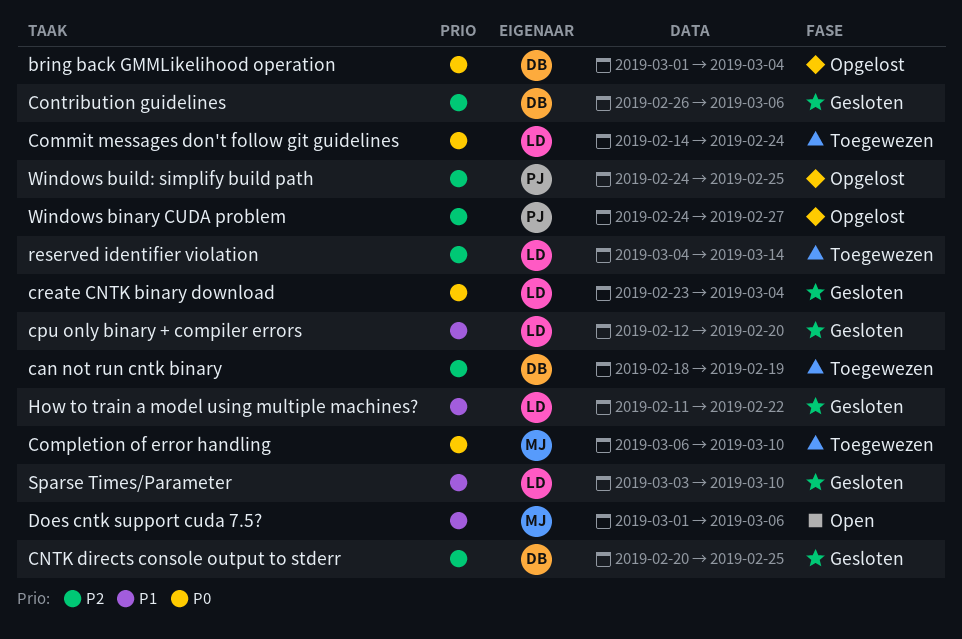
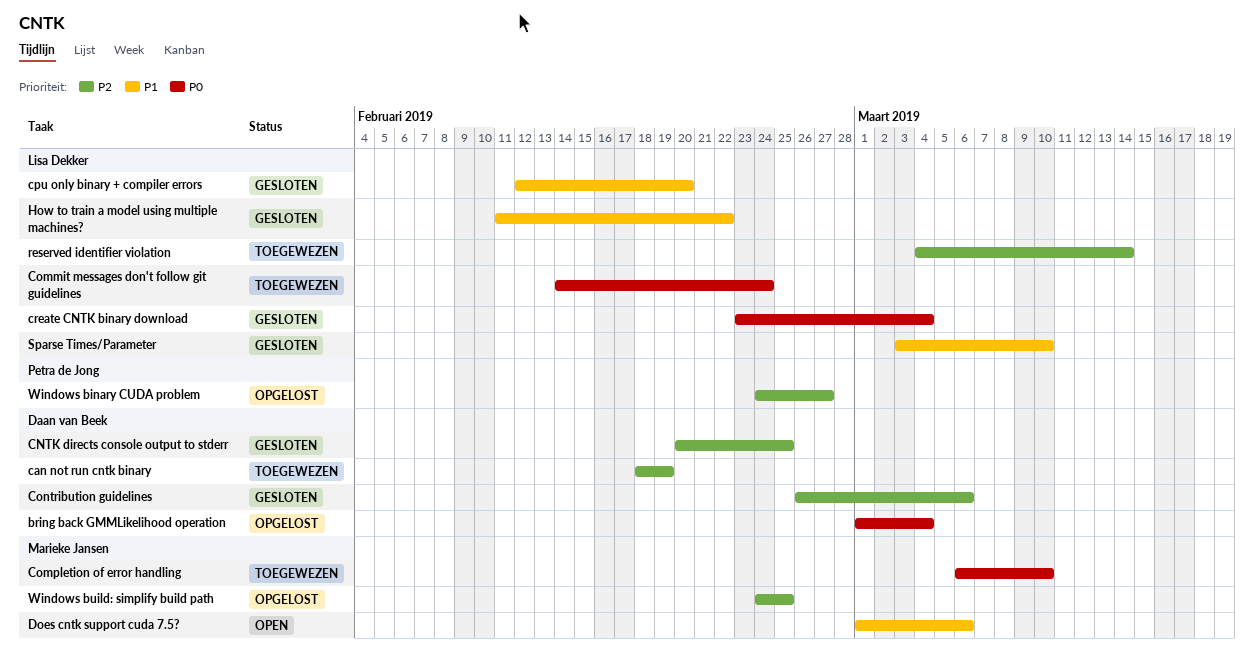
Windows build: simplify build path, owner: Petra de Jong -> Marieke Jansen

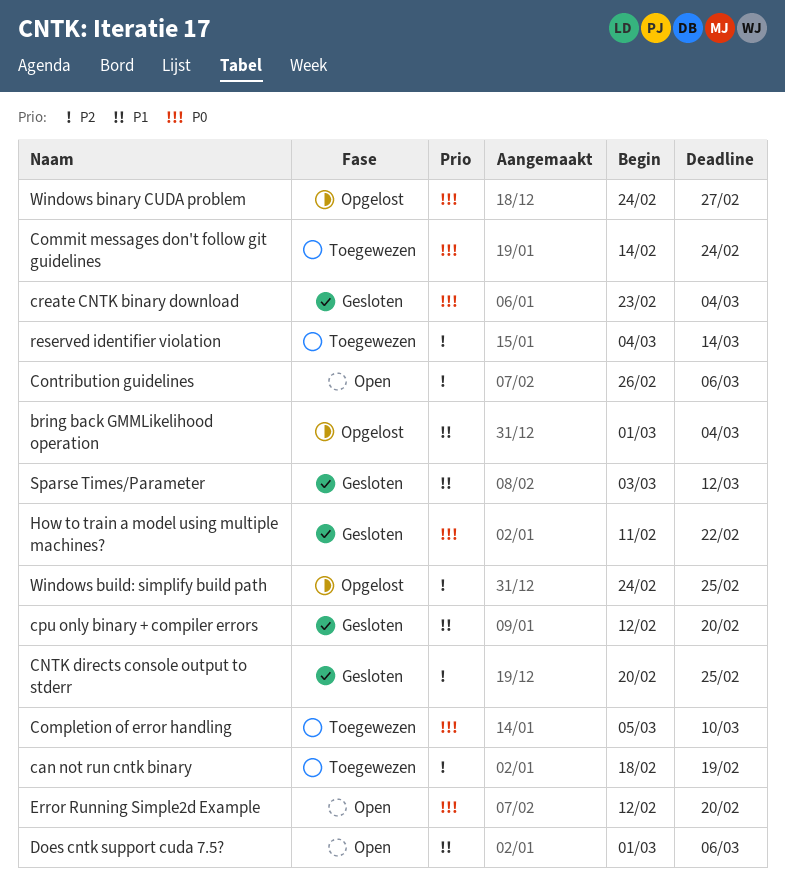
bring back GMMLikelihood operation, priority: P0 -> P1
Completion of error handling, start: Mar 6 -> Mar 5
Contribution guidelines, status: Gesloten -> Open
Error Running Simple2d Example: none -> present
How to train a model using multiple machines?, priority: P1 -> P0
Sparse Times/Parameter, due: Mar 10 -> Mar 12
Windows binary CUDA problem, priority: P2 -> P0

